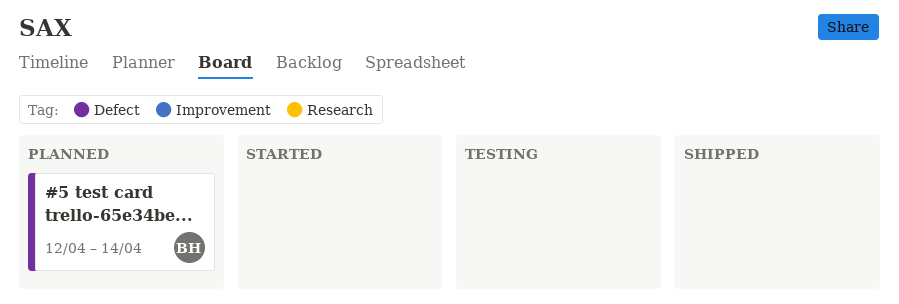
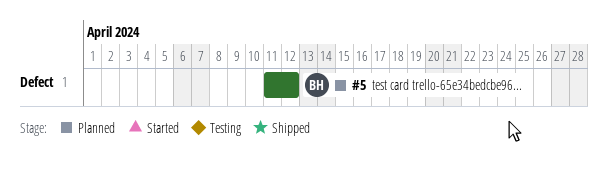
#5, start: Apr 12 -> Apr 11
#5, due: Apr 14 -> Apr 12

